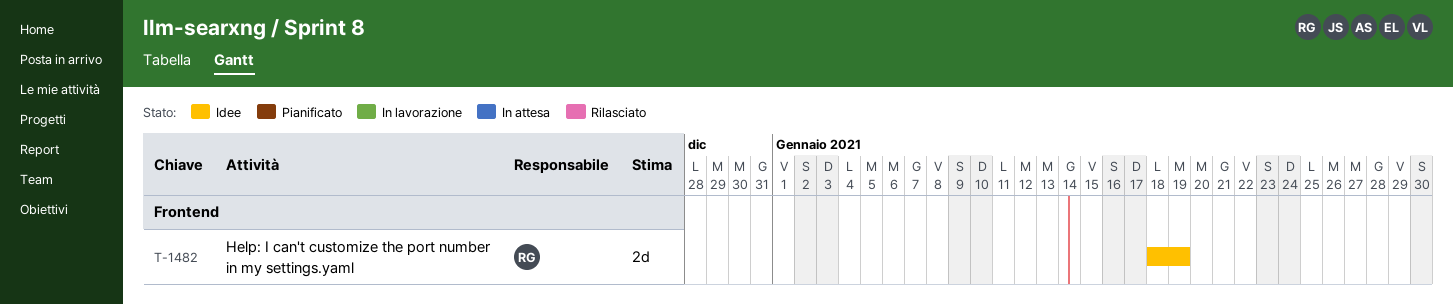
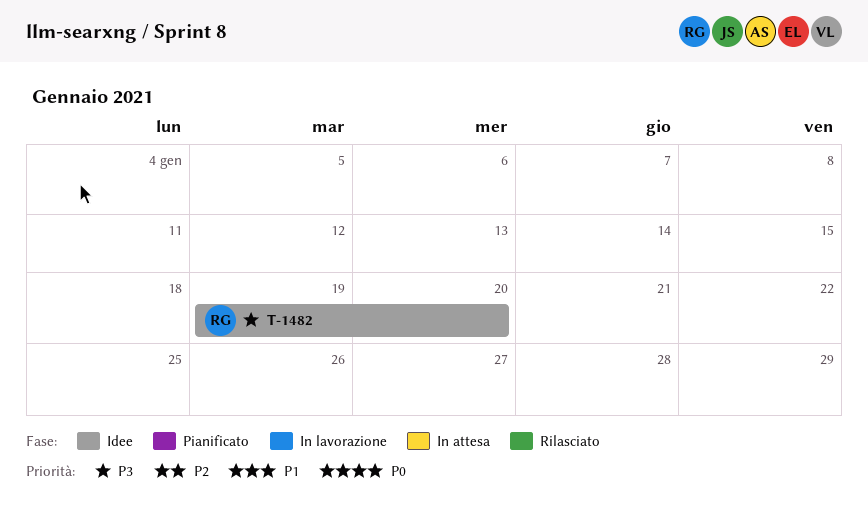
T-1482, start: Jan 18 -> Jan 19
T-1482, due: Jan 19 -> Jan 20

